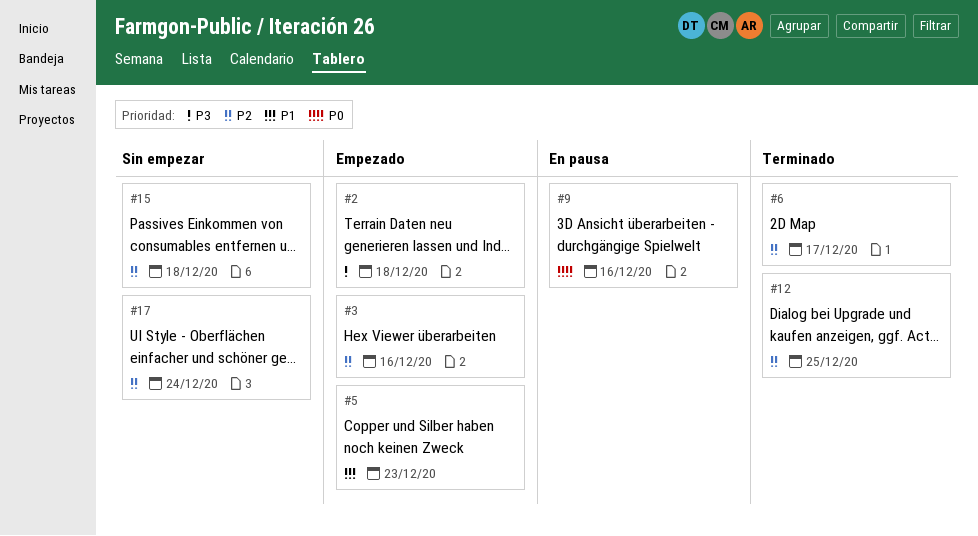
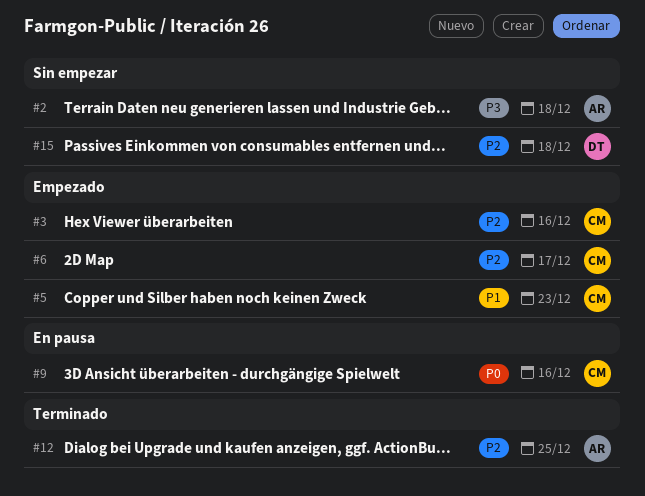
#2, status: Empezado -> Sin empezar
#6, status: Terminado -> Empezado
#17: present -> none

